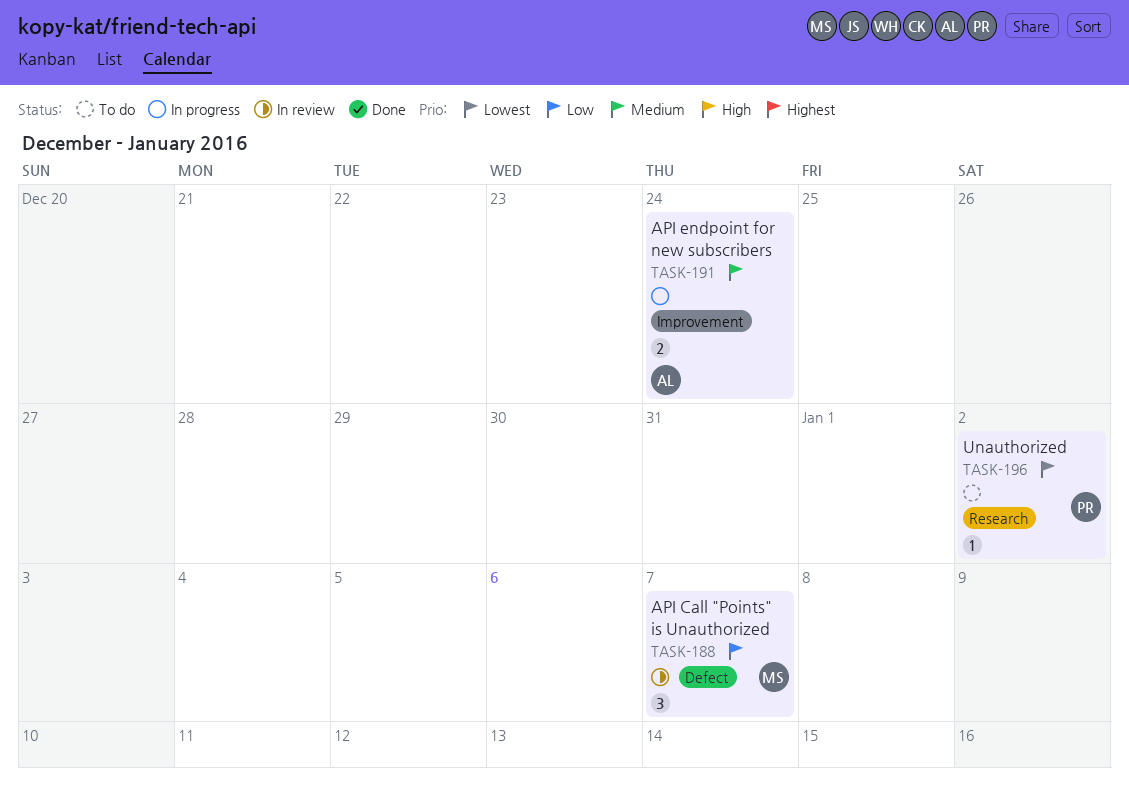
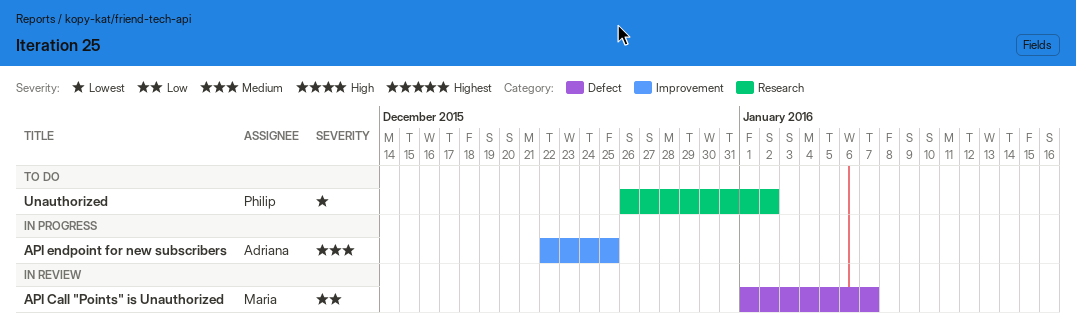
API endpoint for new subscribers, due: Dec 24 -> Dec 25

